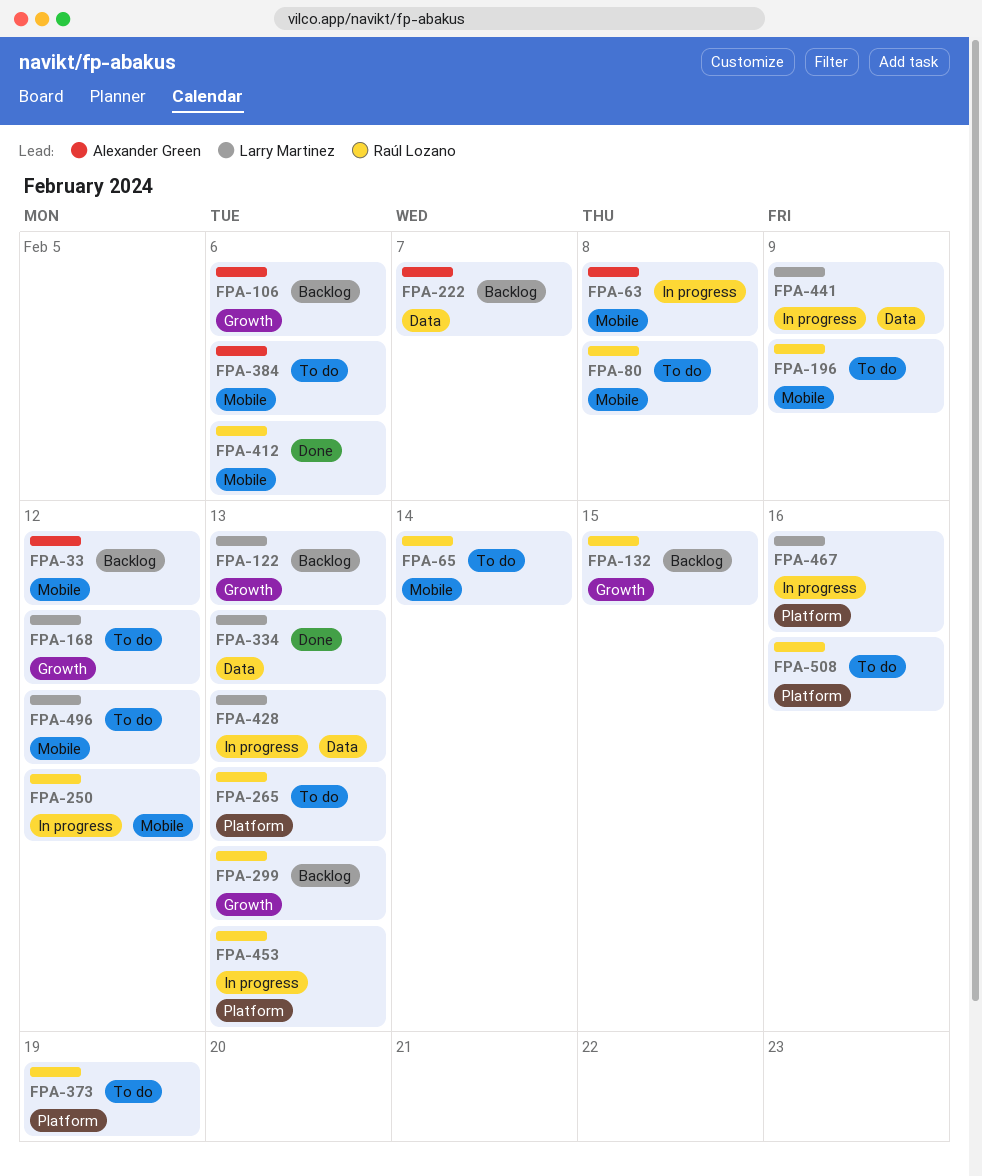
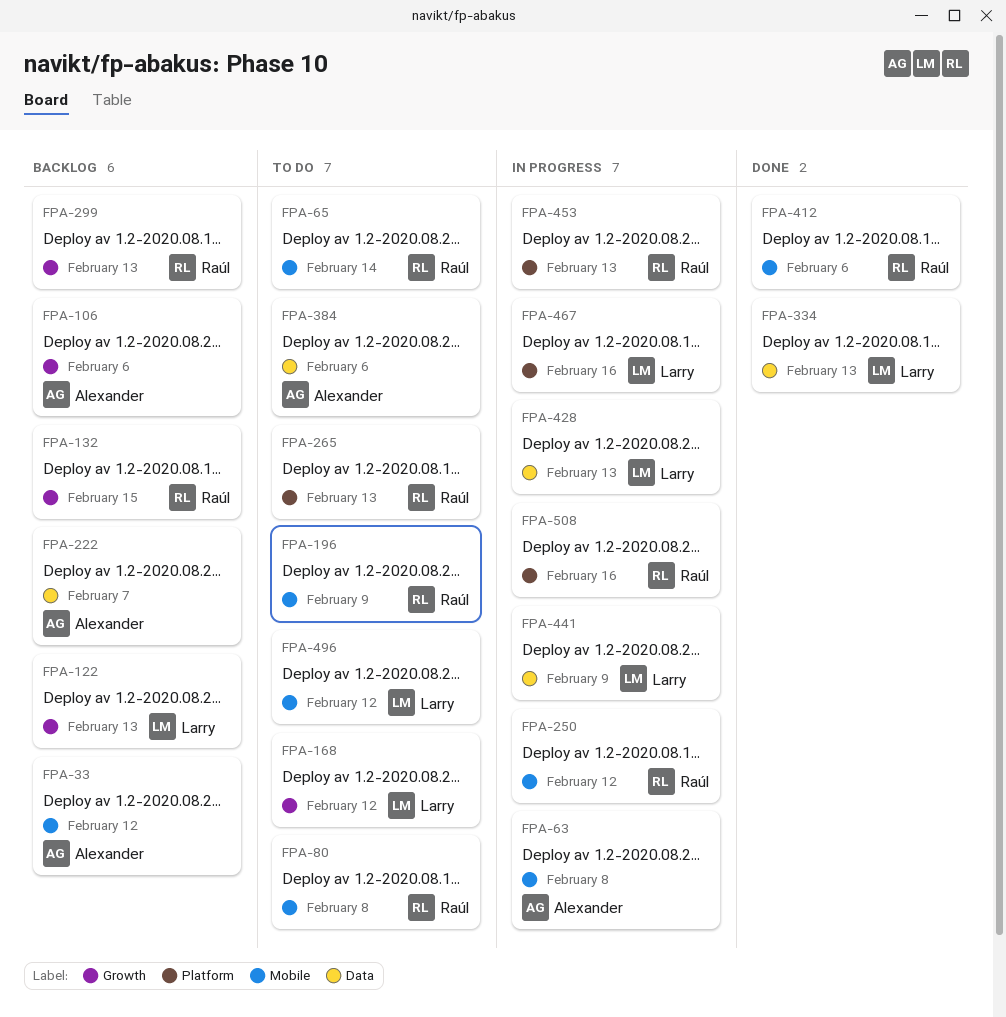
FPA-373: present -> none
FPA-384, label: Mobile -> Data
FPA-508, status: To do -> In progress

